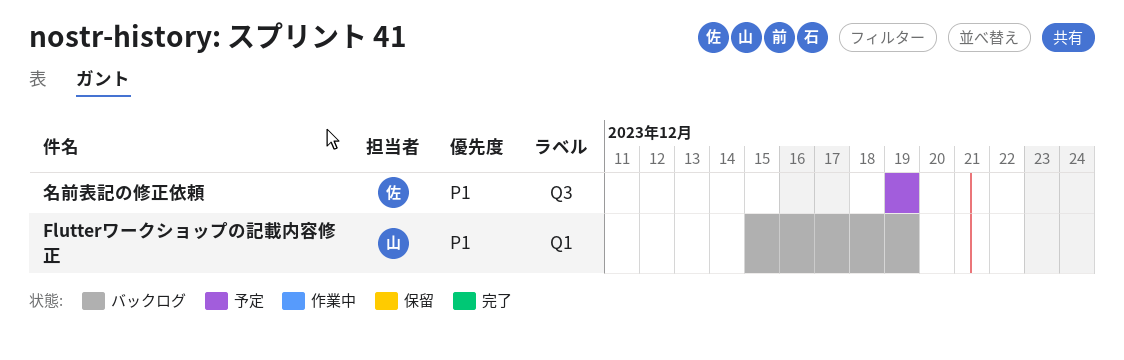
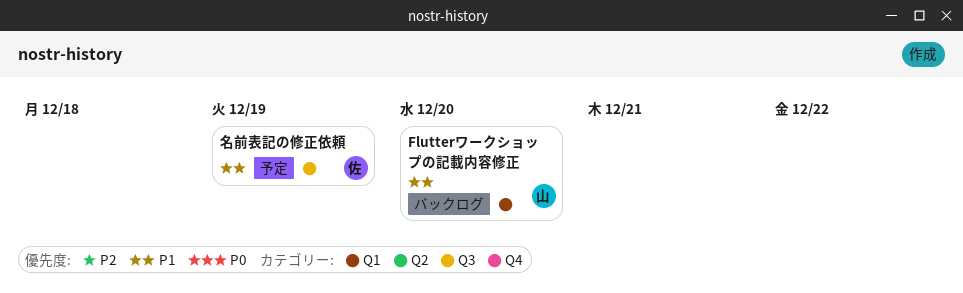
Flutterワークショップの記載内容修正, due: Dec 19 -> Dec 20

